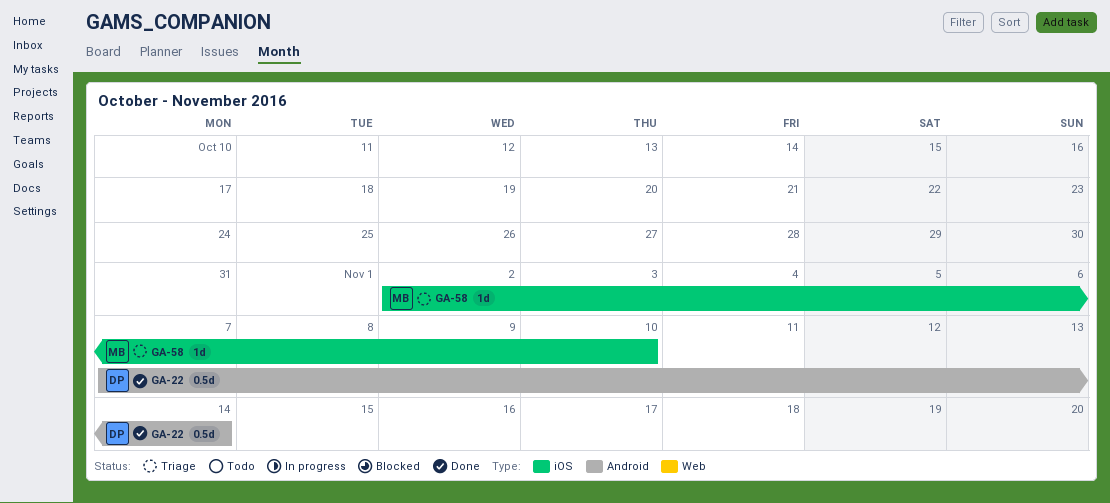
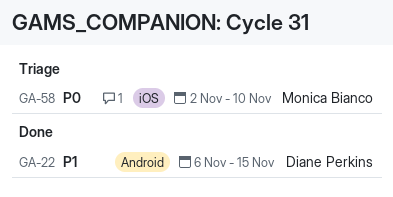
GA-22, start: Nov 7 -> Nov 6
GA-22, due: Nov 14 -> Nov 15

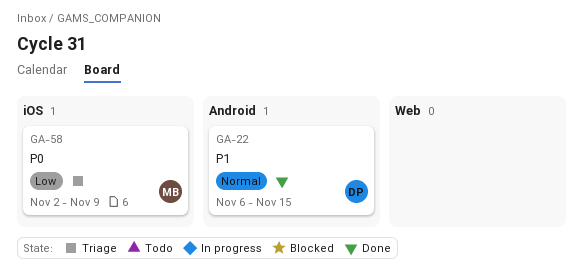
GA-58, due: Nov 10 -> Nov 9

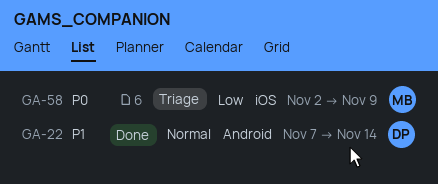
GA-22, start: Nov 6 -> Nov 7
GA-22, due: Nov 15 -> Nov 14

